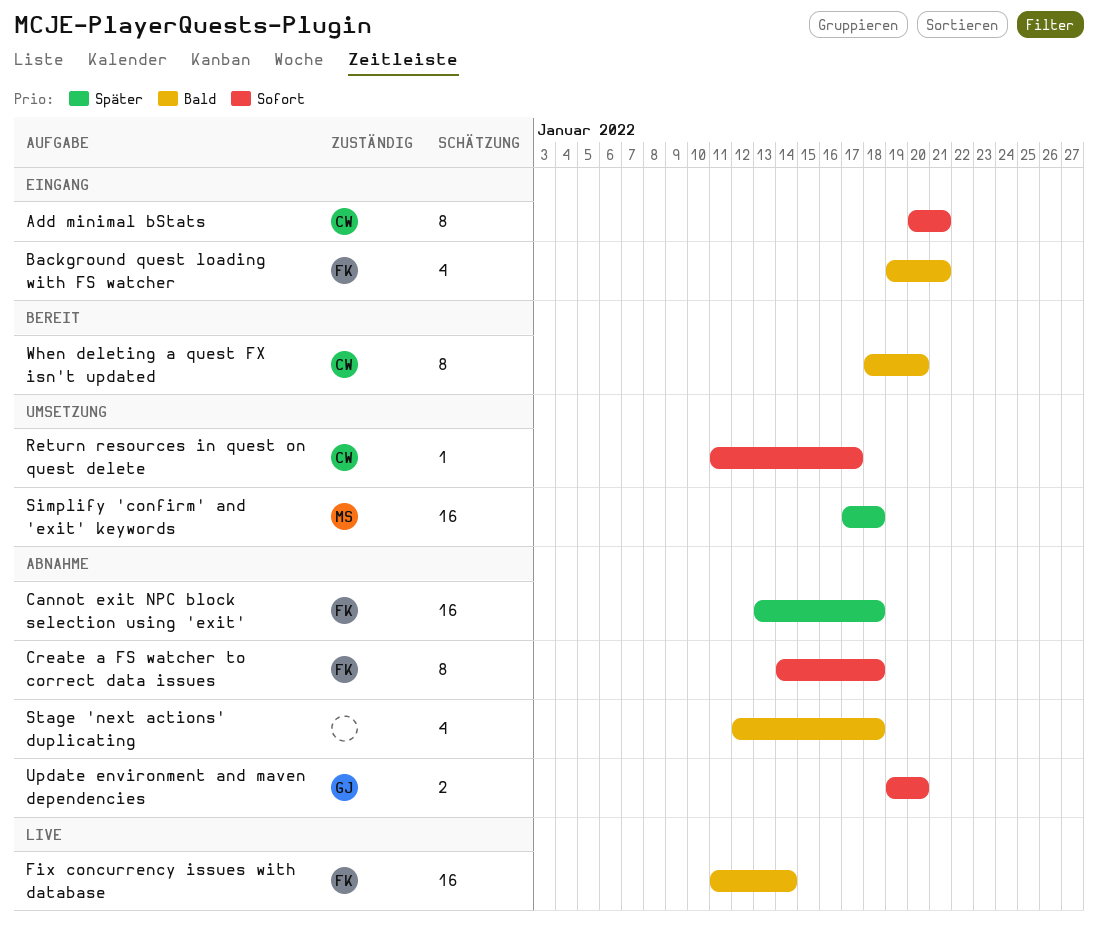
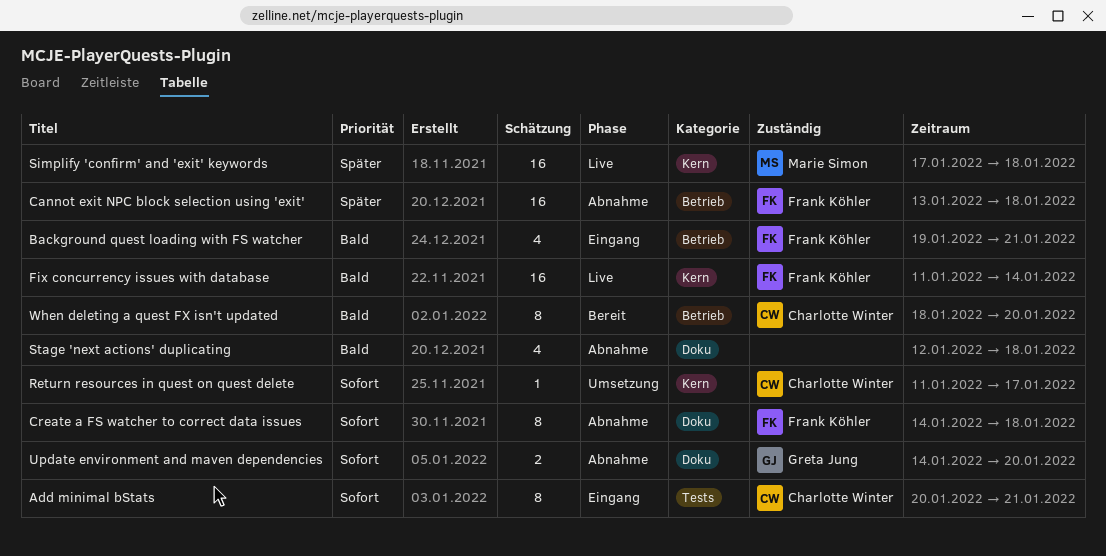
Simplify 'confirm' and 'exit' keywords, status: Umsetzung -> Live
Update environment and maven dependencies, start: Jan 19 -> Jan 14

